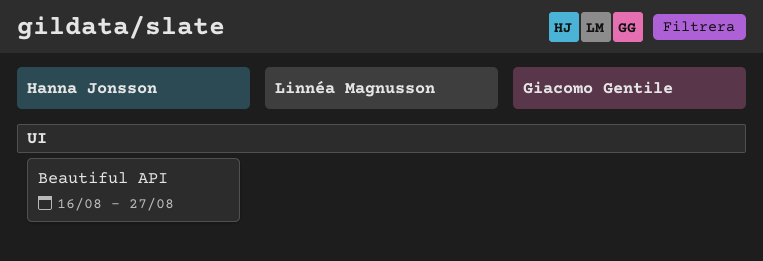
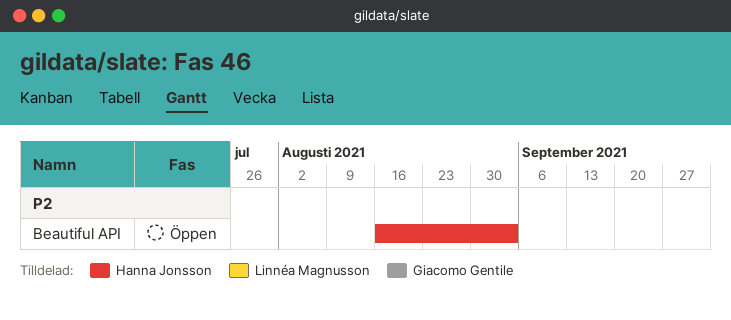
Beautiful API, due: Aug 27 -> Sep 3

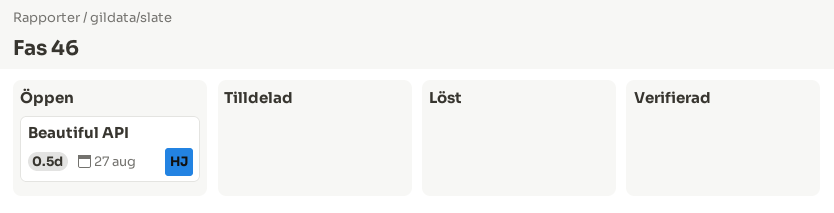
Beautiful API, due: Sep 3 -> Aug 27

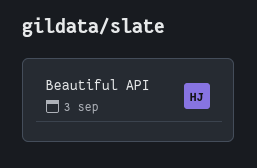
Beautiful API, due: Aug 27 -> Sep 3

